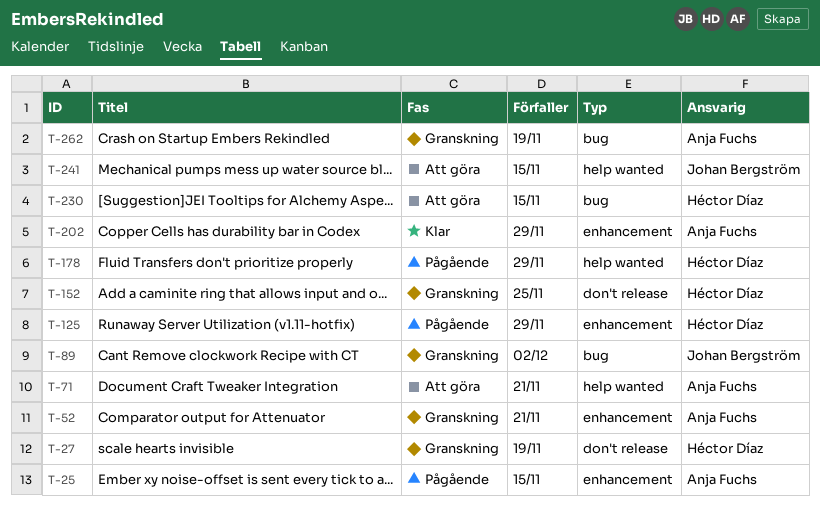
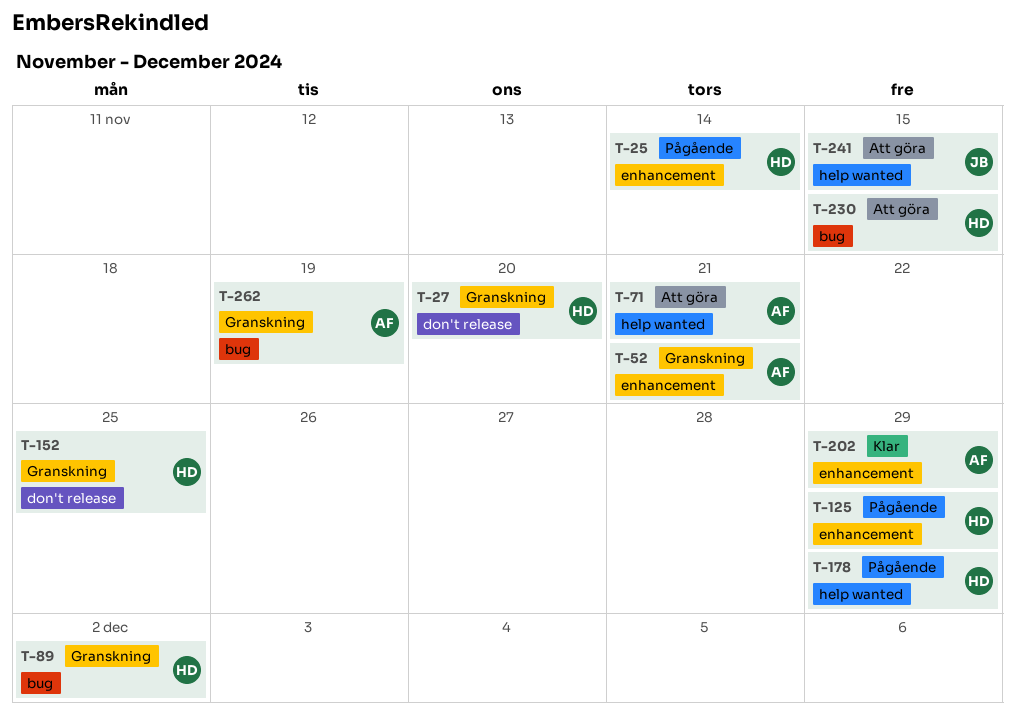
T-25, owner: Anja Fuchs -> Héctor Díaz
T-25, due: Nov 15 -> Nov 14
T-27, due: Nov 19 -> Nov 20
T-89, owner: Johan Bergström -> Héctor Díaz

